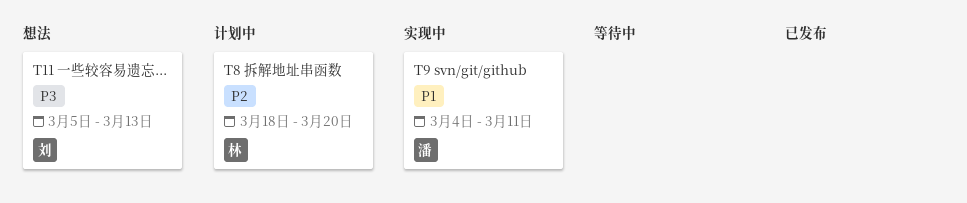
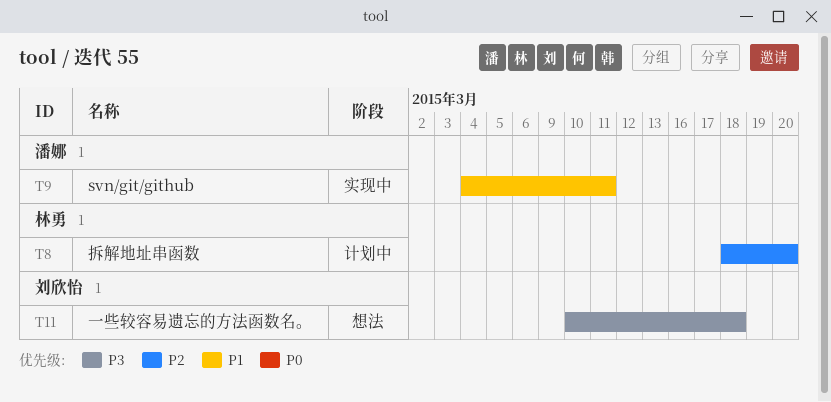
T11, start: Mar 5 -> Mar 10
T11, due: Mar 13 -> Mar 18

